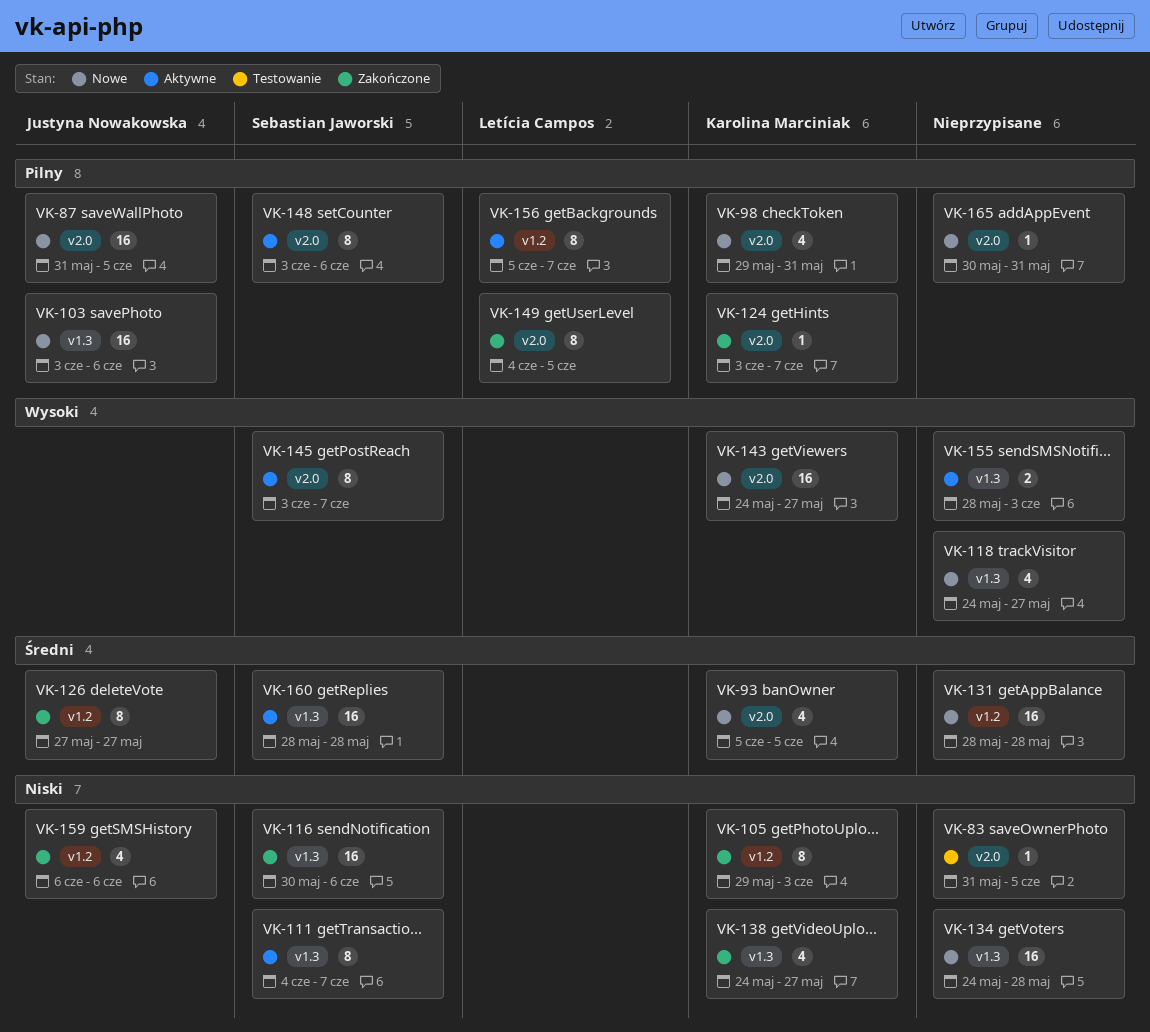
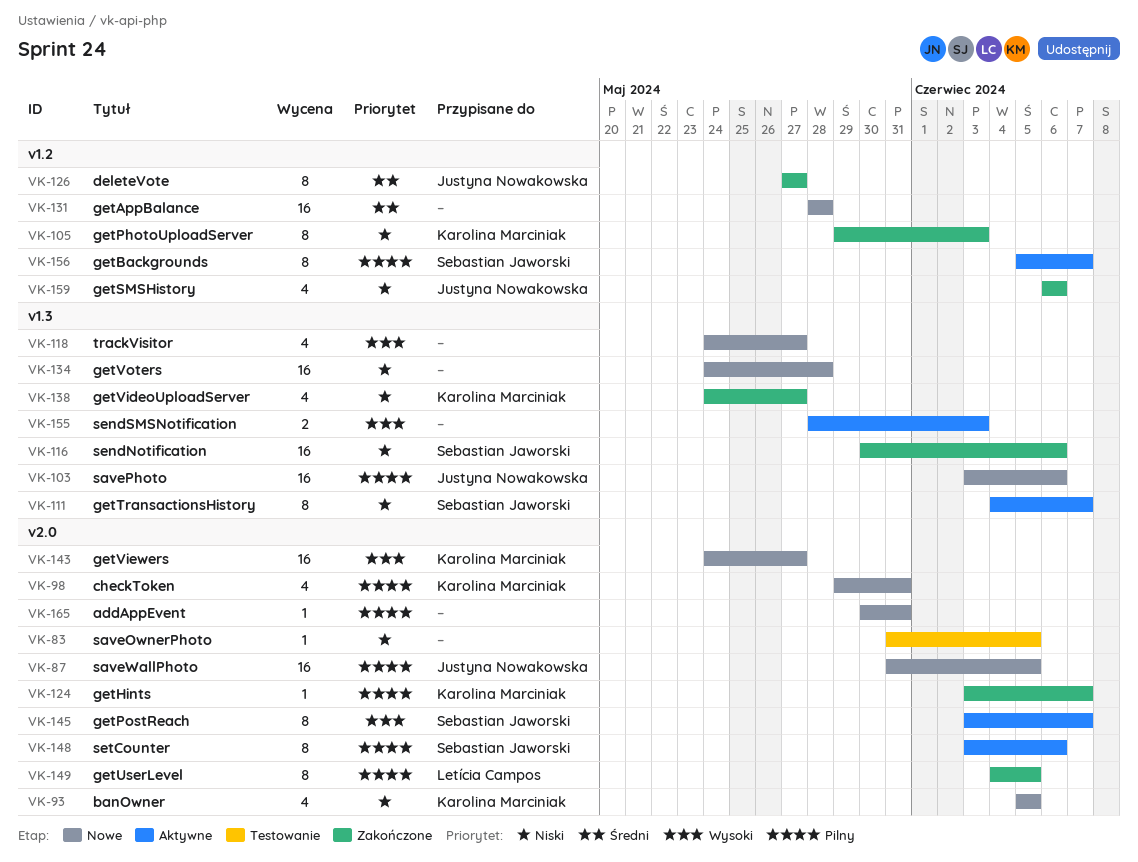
VK-93, priority: Średni -> Niski
VK-156, owner: Letícia Campos -> Sebastian Jaworski
VK-160: present -> none

